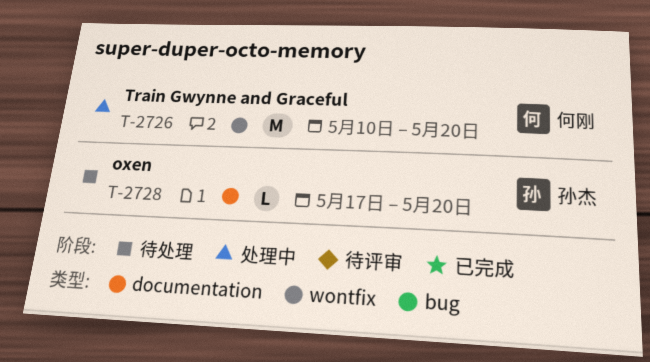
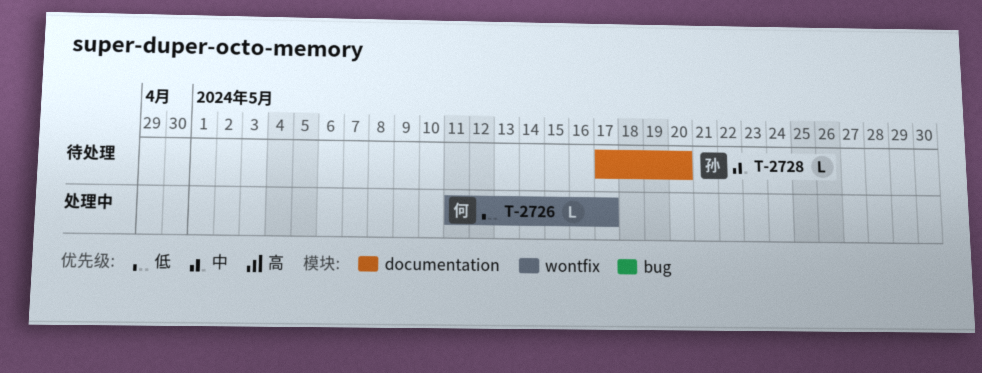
T-2726, estimate: M -> L
T-2726, start: May 10 -> May 11
T-2726, due: May 20 -> May 17

